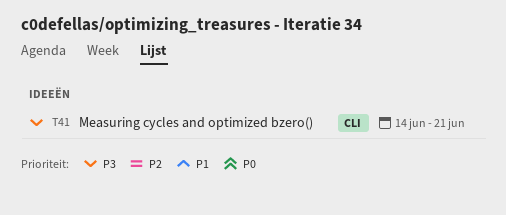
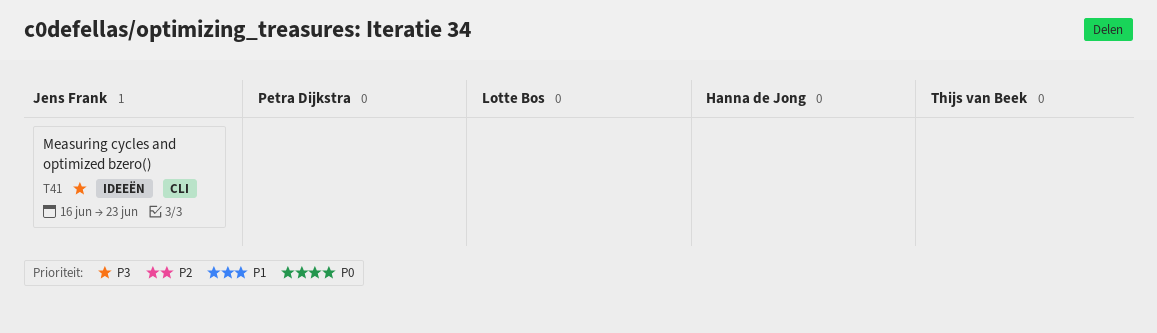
T41, start: Jun 14 -> Jun 16
T41, due: Jun 21 -> Jun 23

